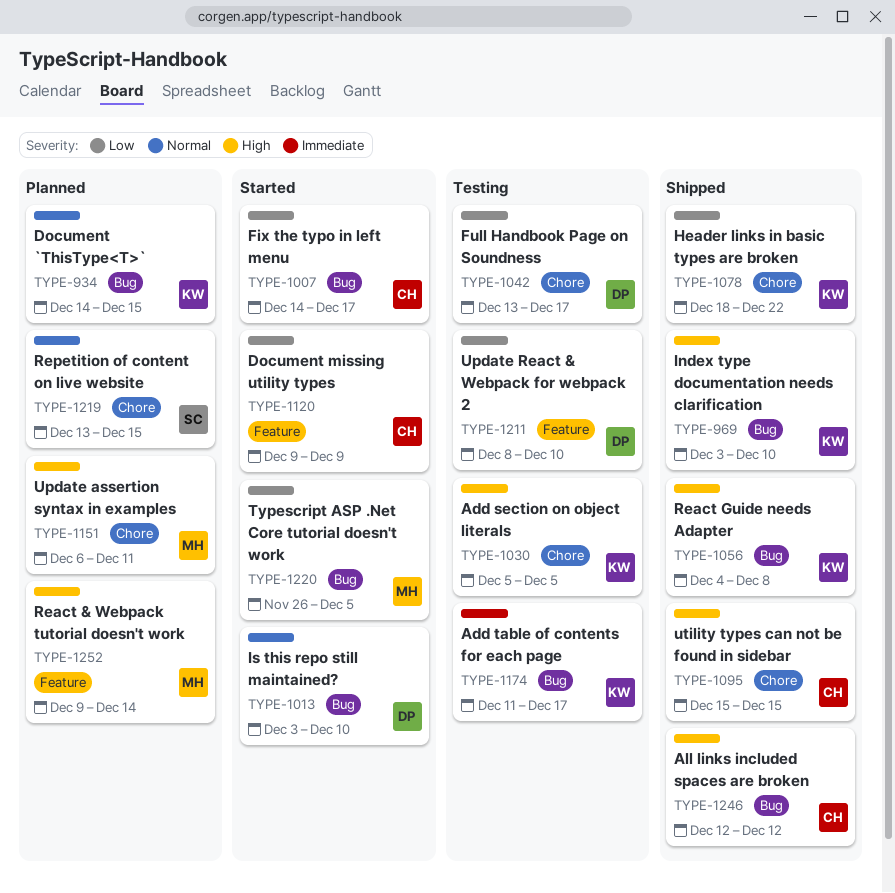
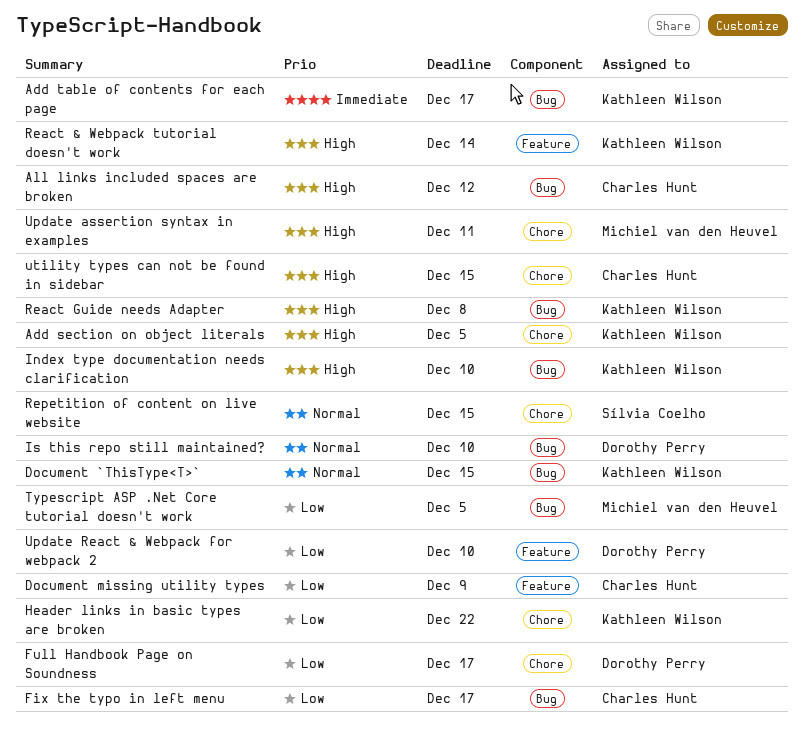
React & Webpack tutorial doesn't work, owner: Michiel van den Heuvel -> Kathleen Wilson

